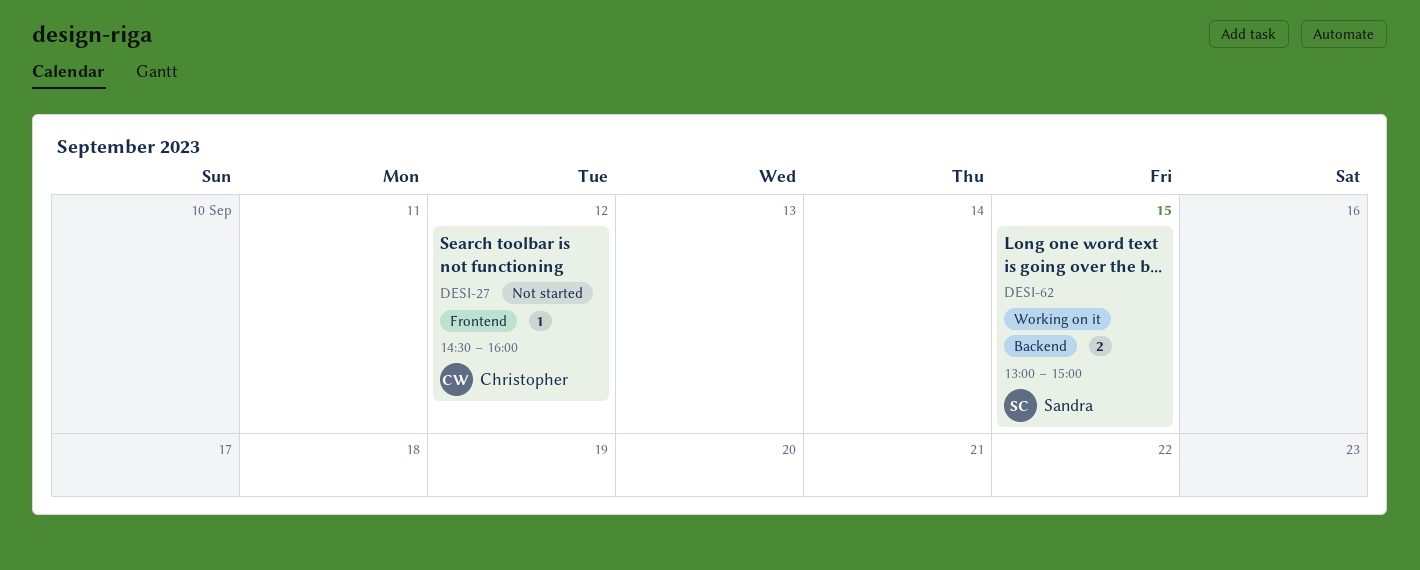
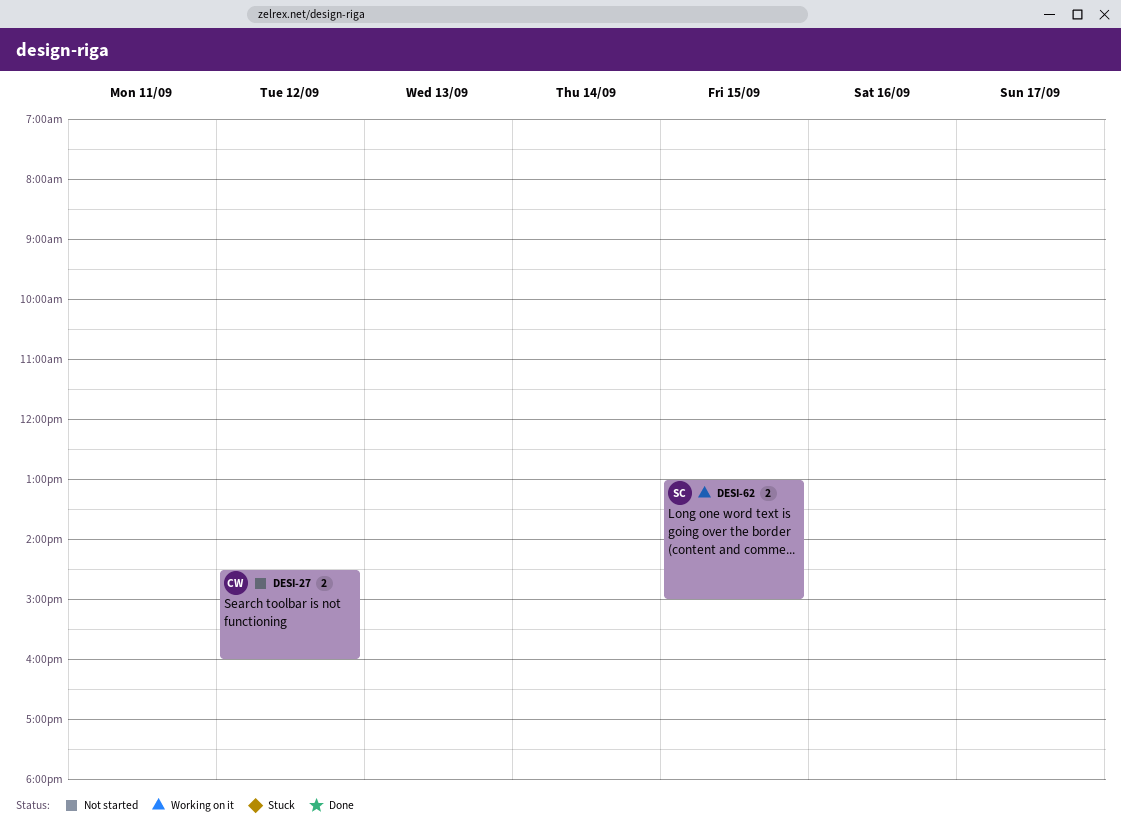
DESI-27, estimate: 1 -> 2

